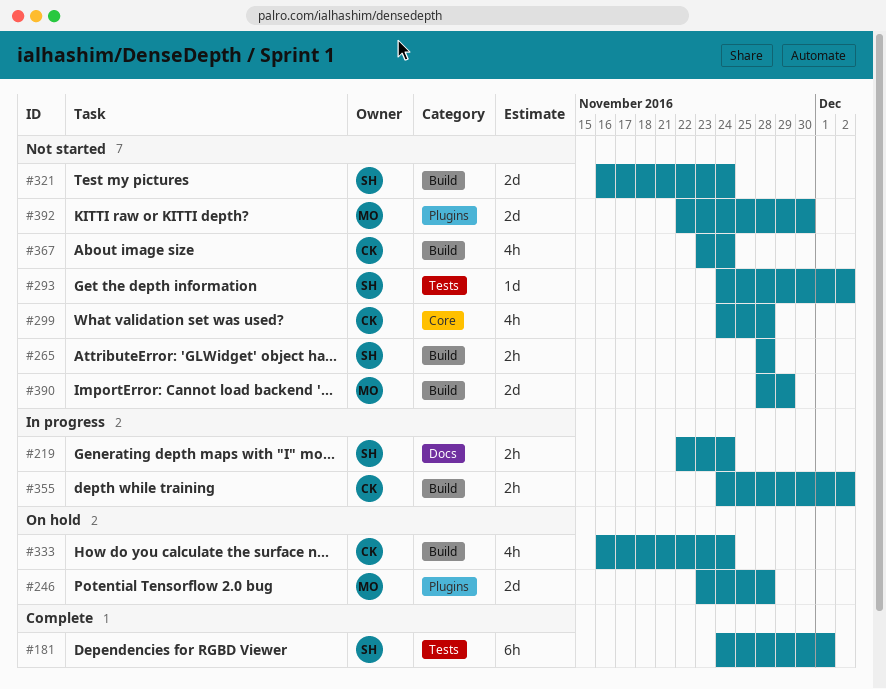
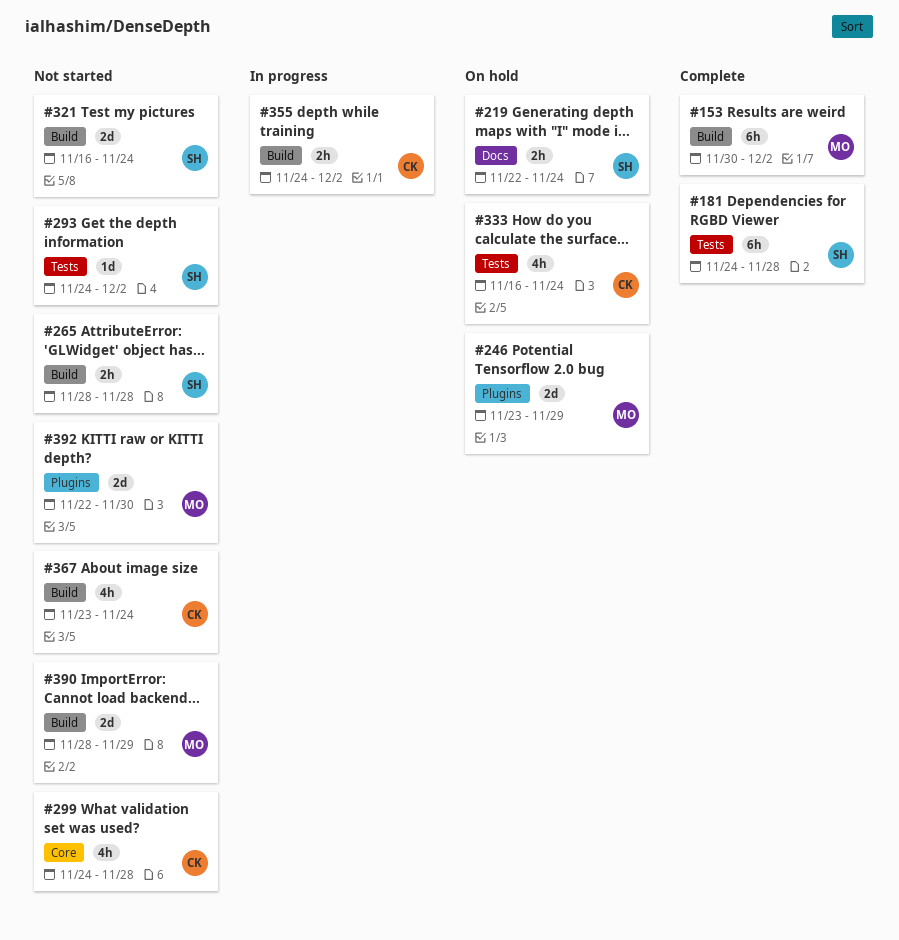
#153: none -> present
#181, due: Dec 1 -> Nov 28
#219, status: In progress -> On hold
#246, due: Nov 28 -> Nov 29
#333, label: Build -> Tests

